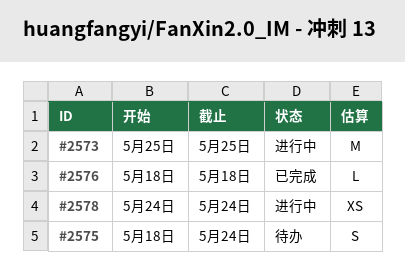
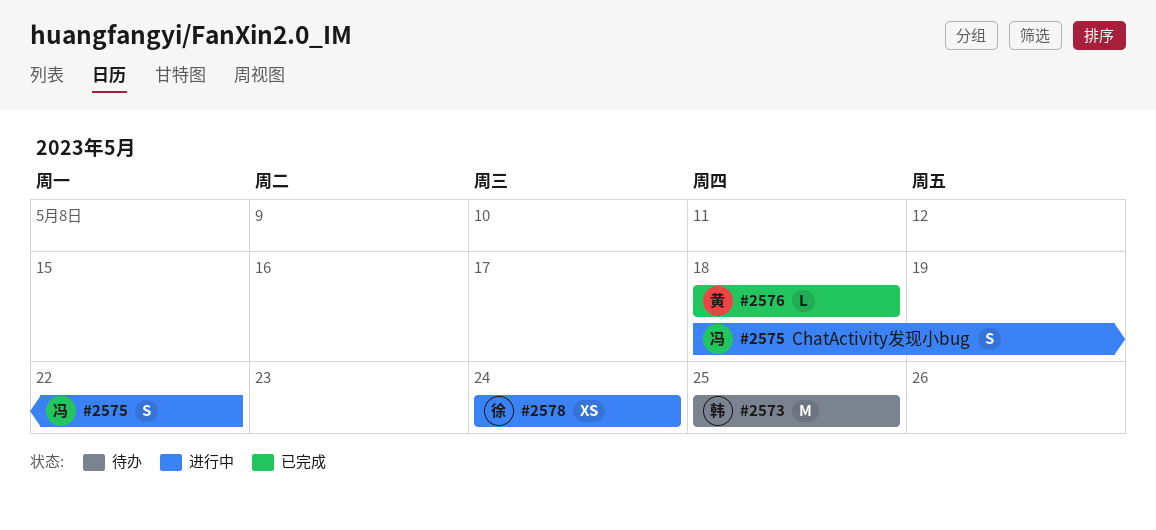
#2573, status: 进行中 -> 待办
#2575, status: 待办 -> 进行中
#2575, due: May 24 -> May 22

